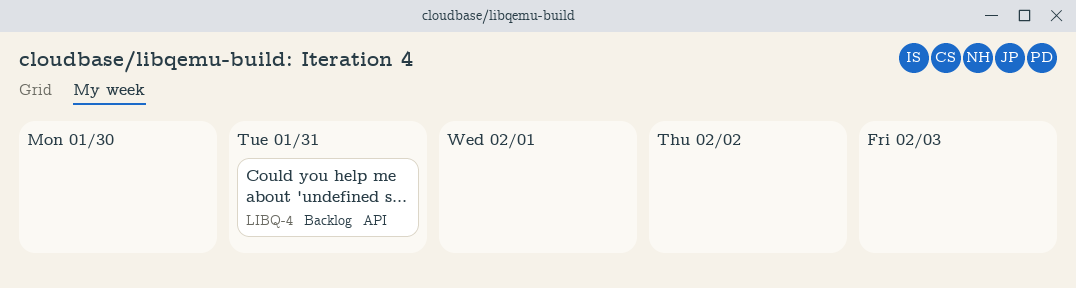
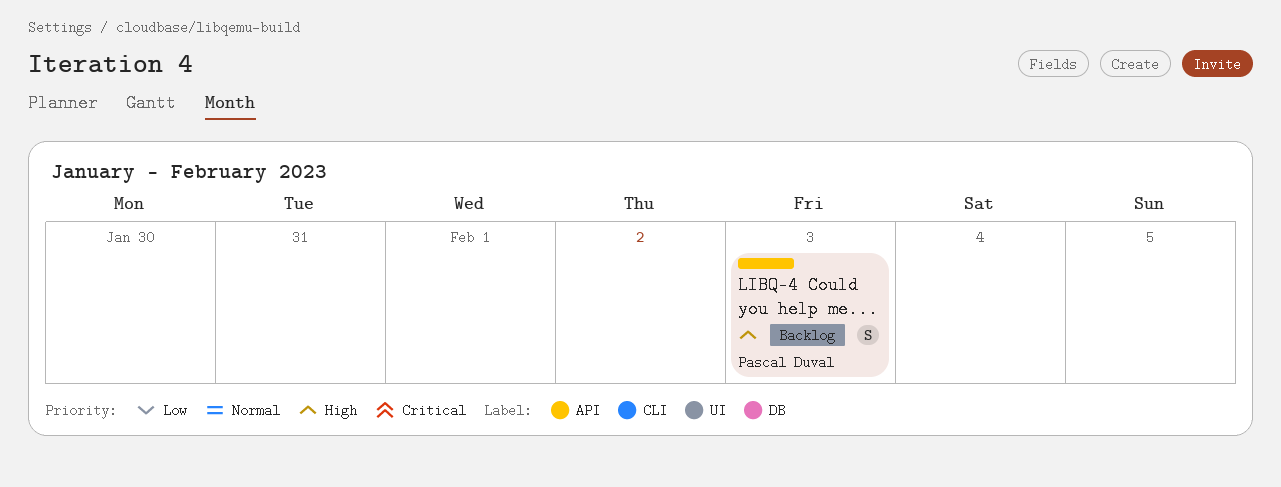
LIBQ-4, due: Jan 31 -> Feb 3

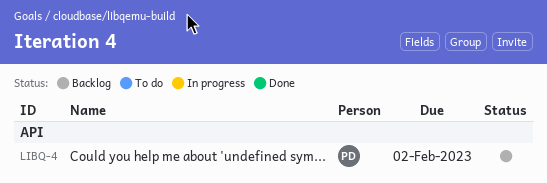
LIBQ-4, due: Feb 3 -> Feb 2

